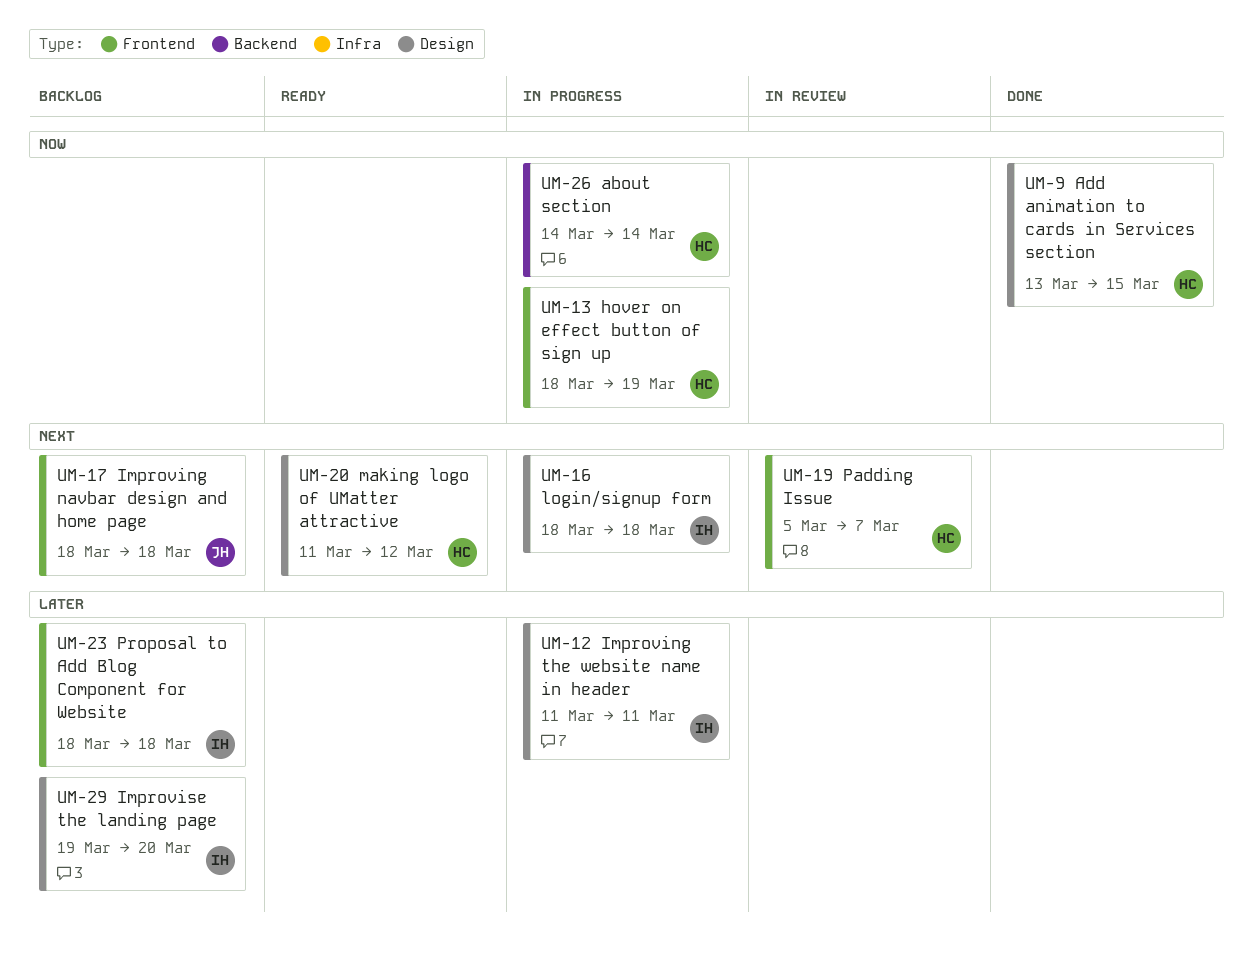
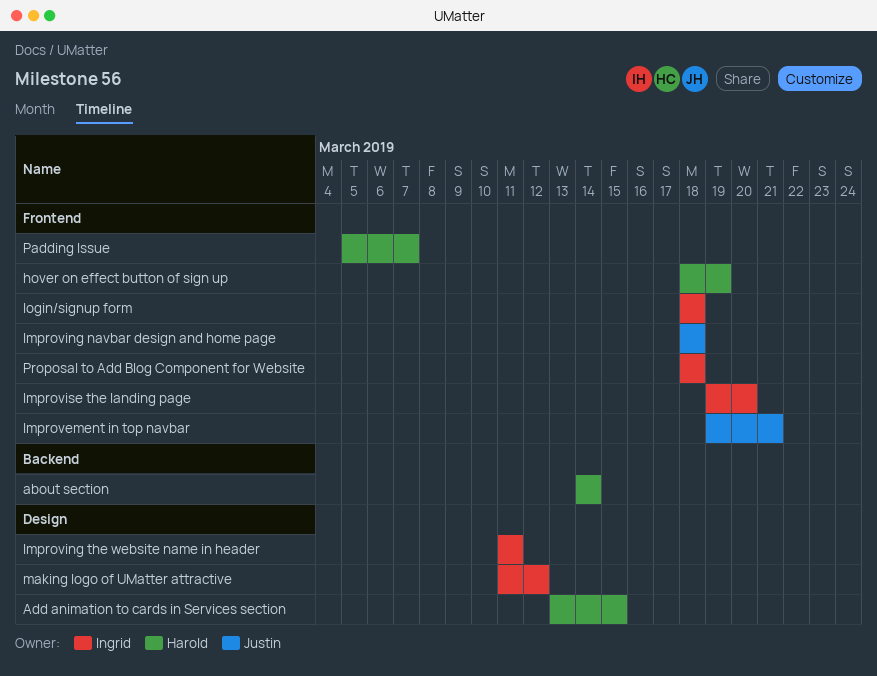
Improvement in top navbar: none -> present
Improvise the landing page, label: Design -> Frontend
login/signup form, label: Design -> Frontend
making logo of UMatter attractive, owner: Harold -> Ingrid

